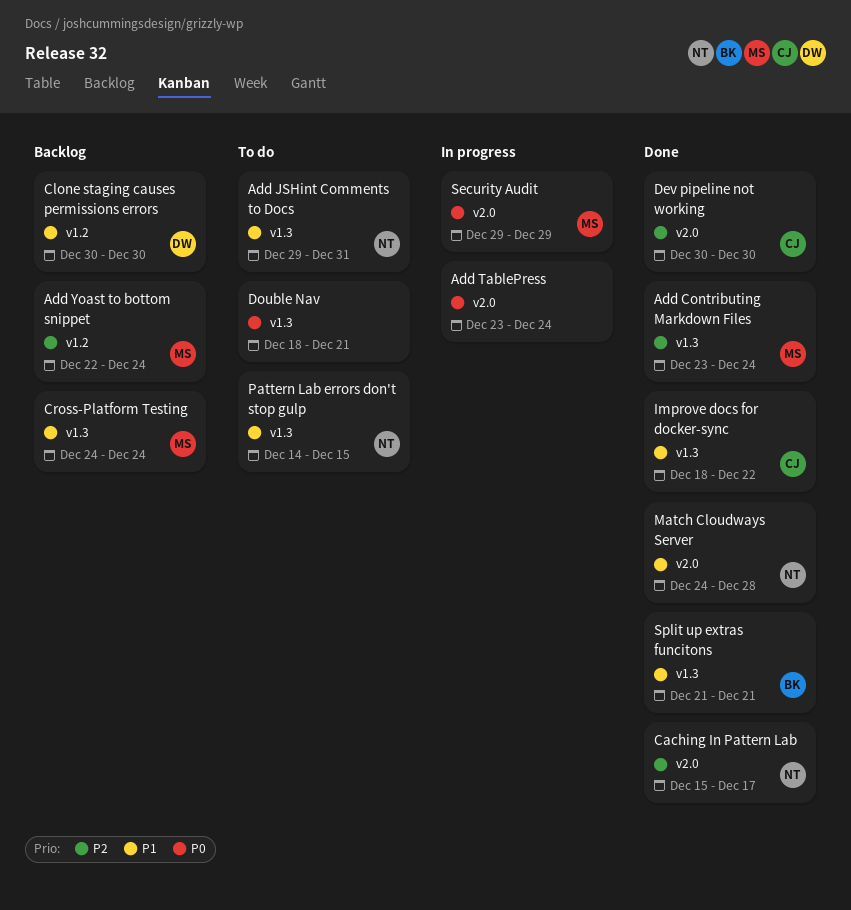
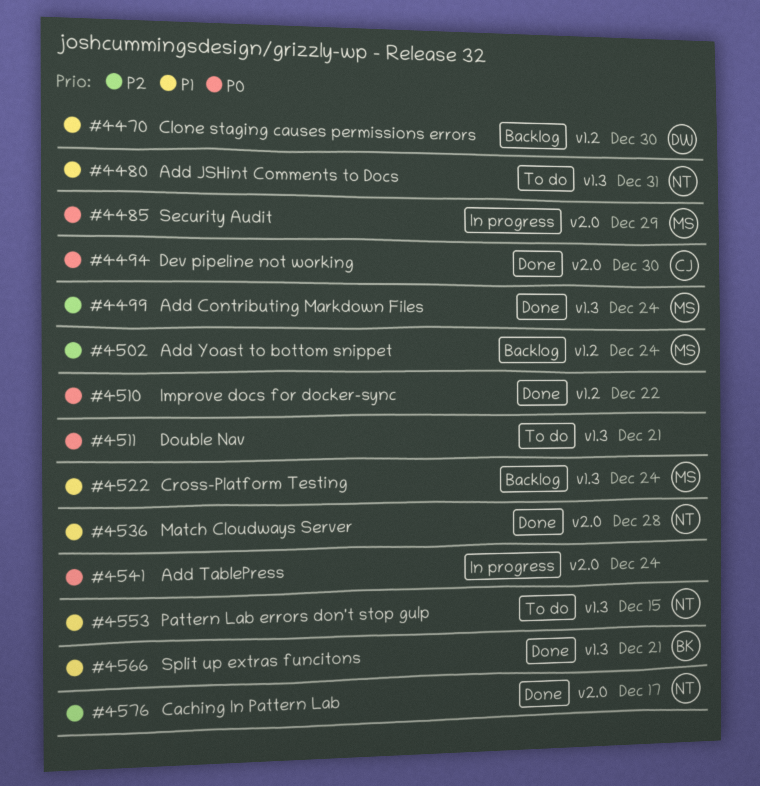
Dev pipeline not working, priority: P2 -> P0
Improve docs for docker-sync, owner: CJ -> none
Improve docs for docker-sync, priority: P1 -> P0
Improve docs for docker-sync, label: v1.3 -> v1.2

